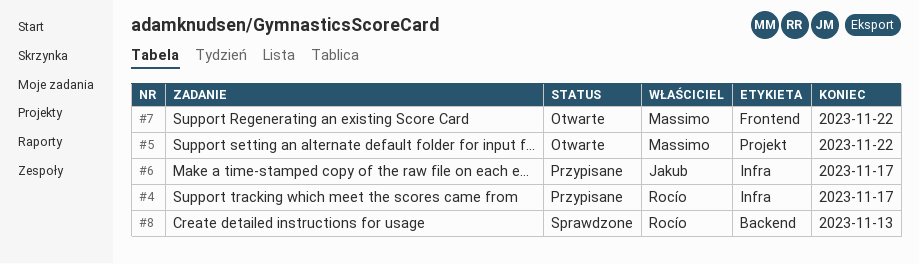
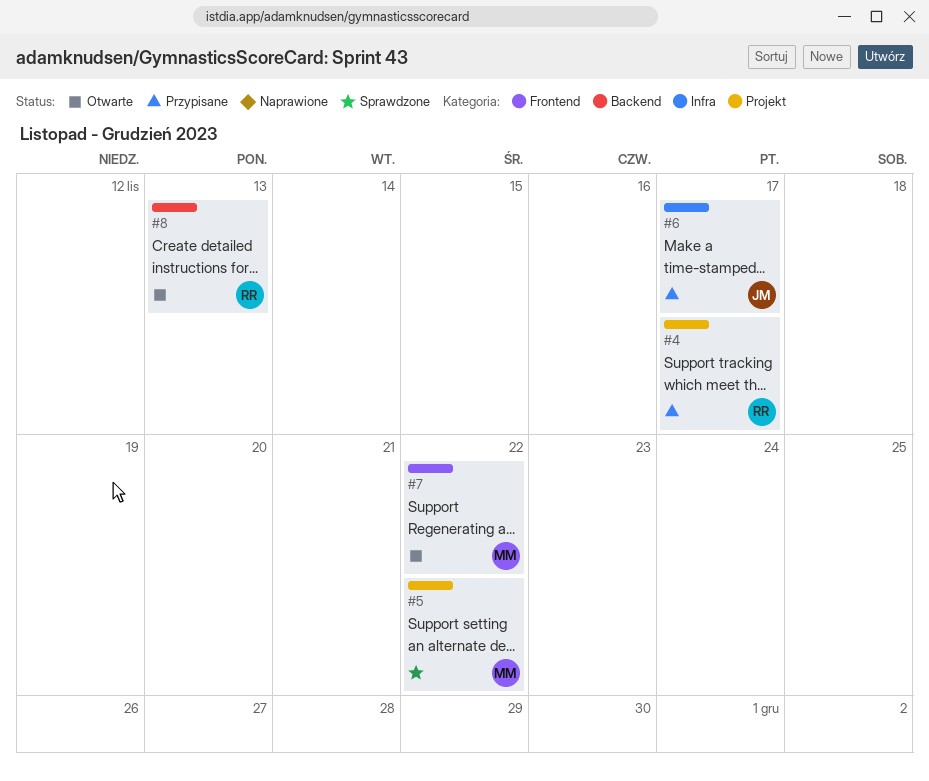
#4, label: Infra -> Projekt
#5, status: Otwarte -> Sprawdzone
#8, status: Sprawdzone -> Otwarte

